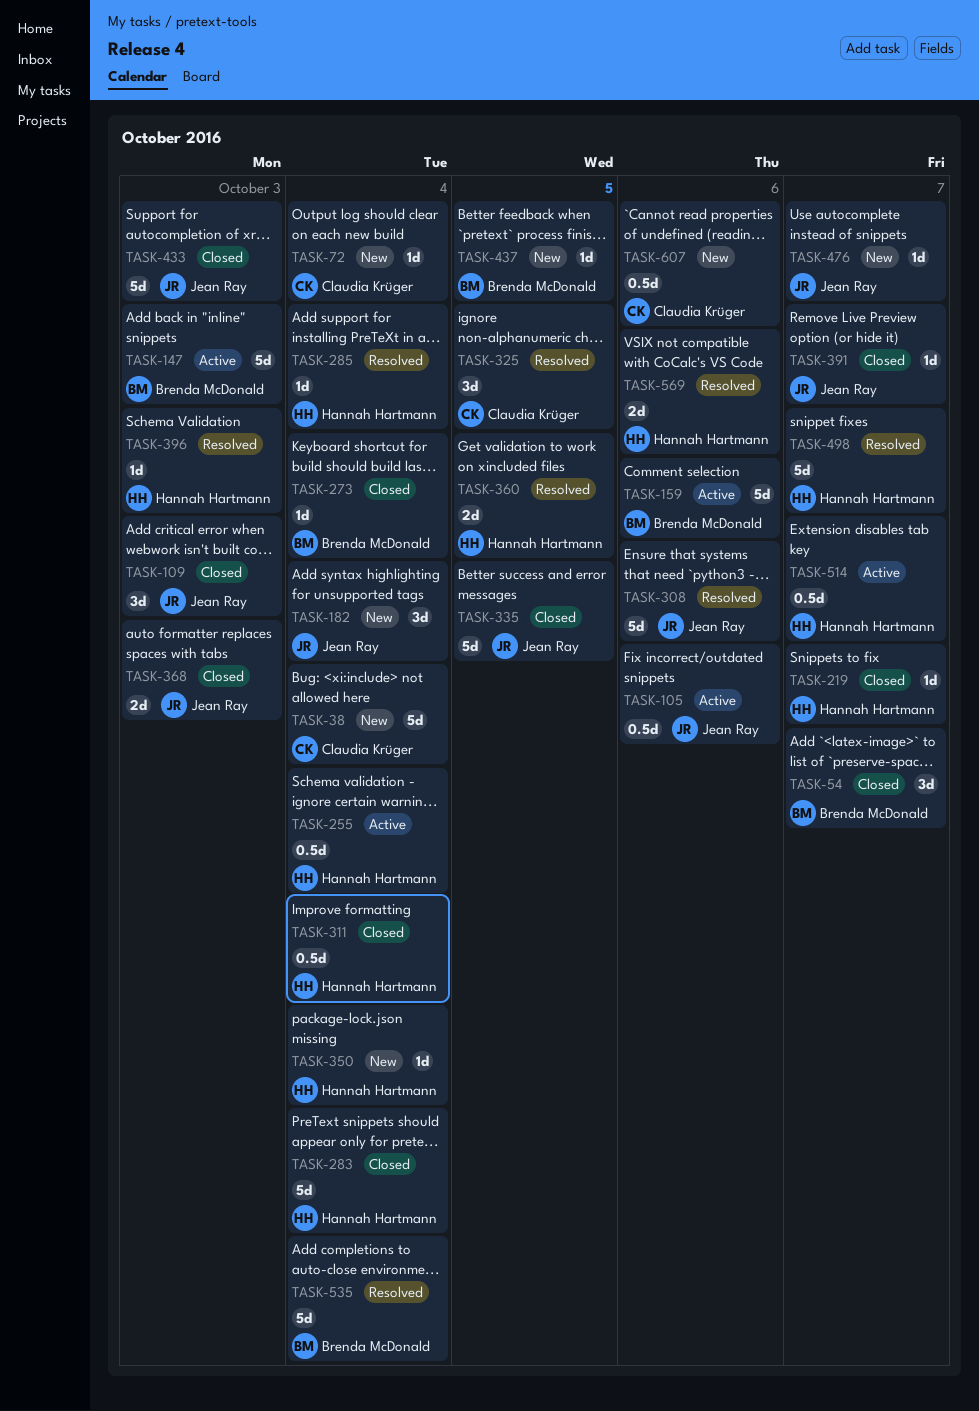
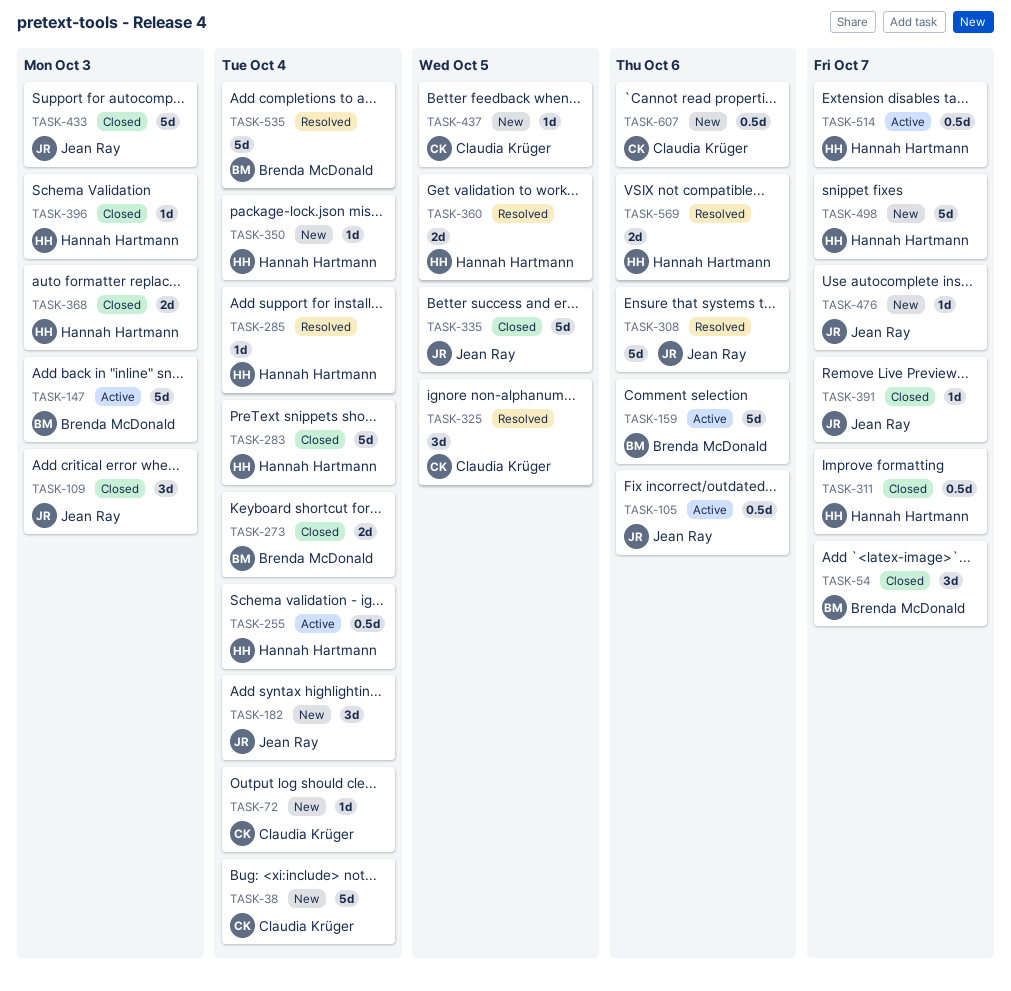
TASK-219: present -> none
TASK-273, estimate: 1d -> 2d
TASK-311, due: Oct 4 -> Oct 7
TASK-368, owner: Jean Ray -> Hannah Hartmann
TASK-396, status: Resolved -> Closed
TASK-437, owner: Brenda McDonald -> Claudia Krüger
TASK-498, status: Resolved -> New

